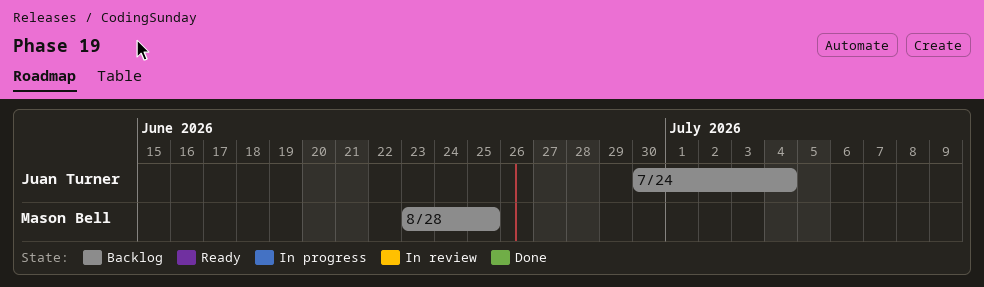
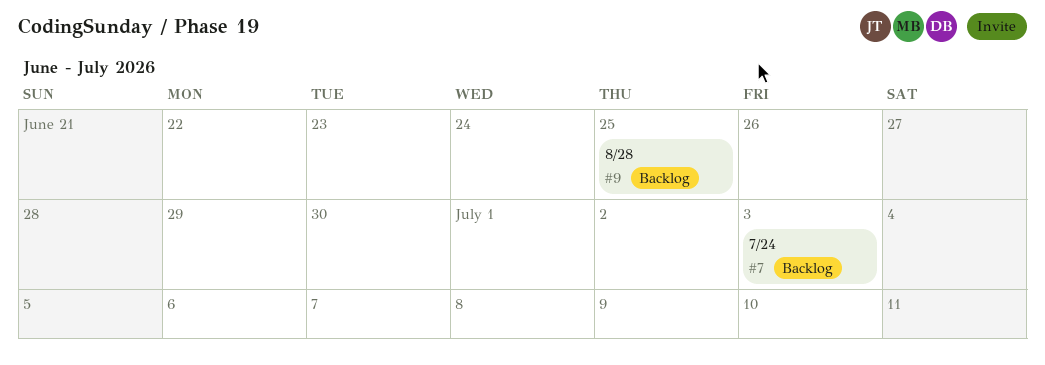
7/24, due: Jul 4 -> Jul 3

